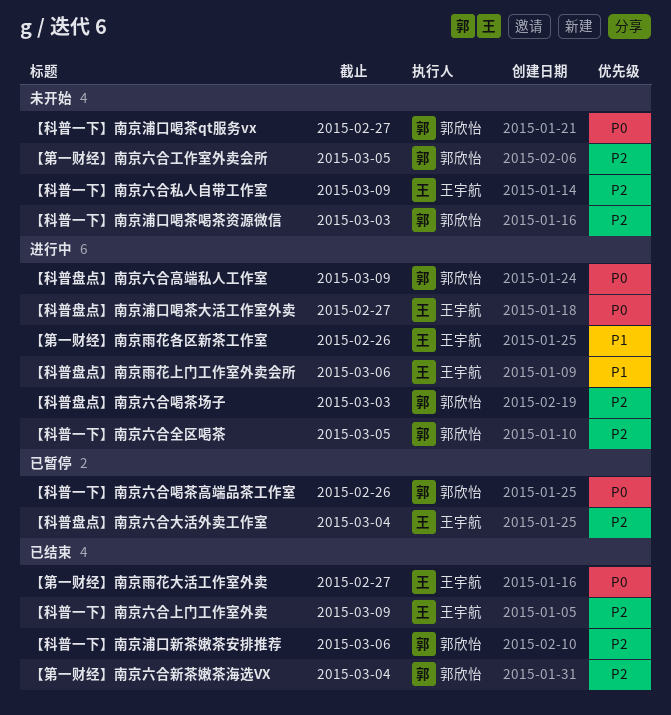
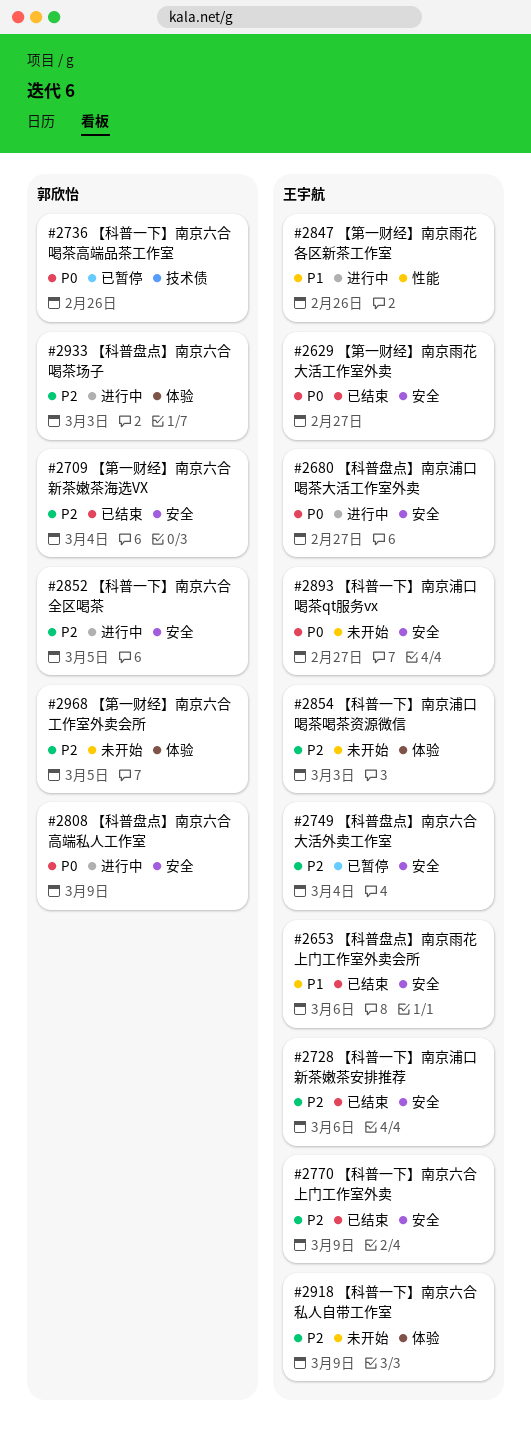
【科普一下】南京浦口喝茶qt服务vx, owner: 郭欣怡 -> 王宇航
【科普一下】南京浦口喝茶喝茶资源微信, owner: 郭欣怡 -> 王宇航
【科普一下】南京浦口新茶嫩茶安排推荐, owner: 郭欣怡 -> 王宇航
【科普盘点】南京雨花上门工作室外卖会所, status: 进行中 -> 已结束

